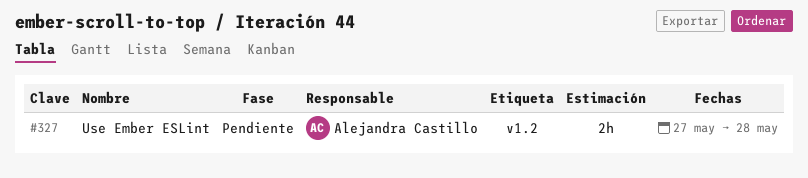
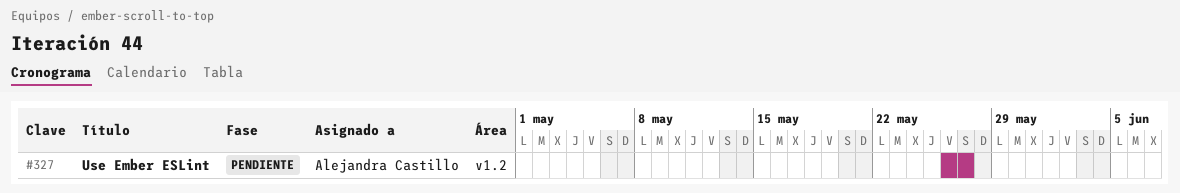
#327, start: May 27 -> May 26
#327, due: May 28 -> May 27

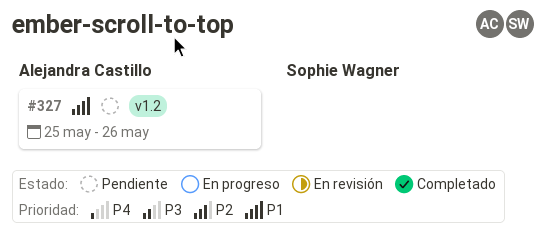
#327, start: May 26 -> May 25
#327, due: May 27 -> May 26

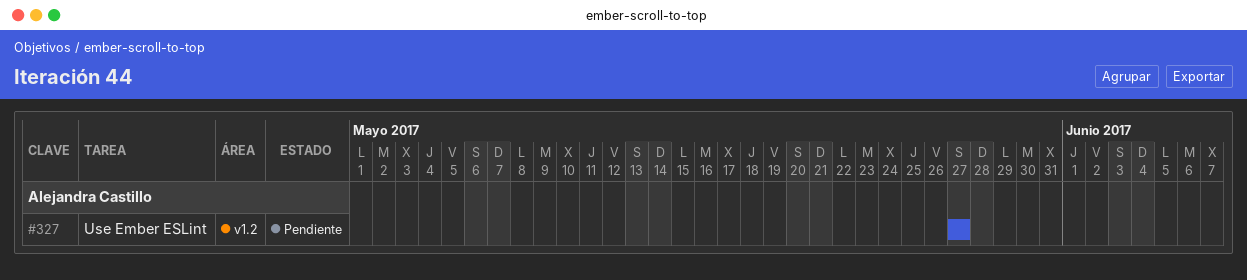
#327, start: May 25 -> May 27
#327, due: May 26 -> May 27

